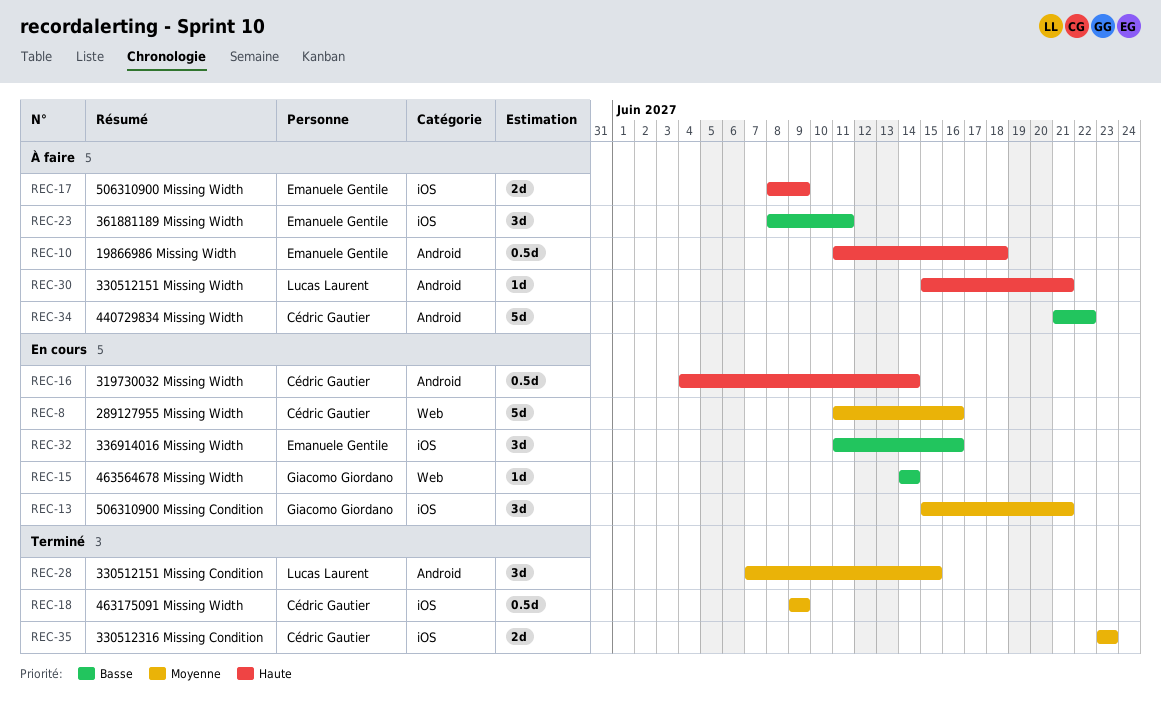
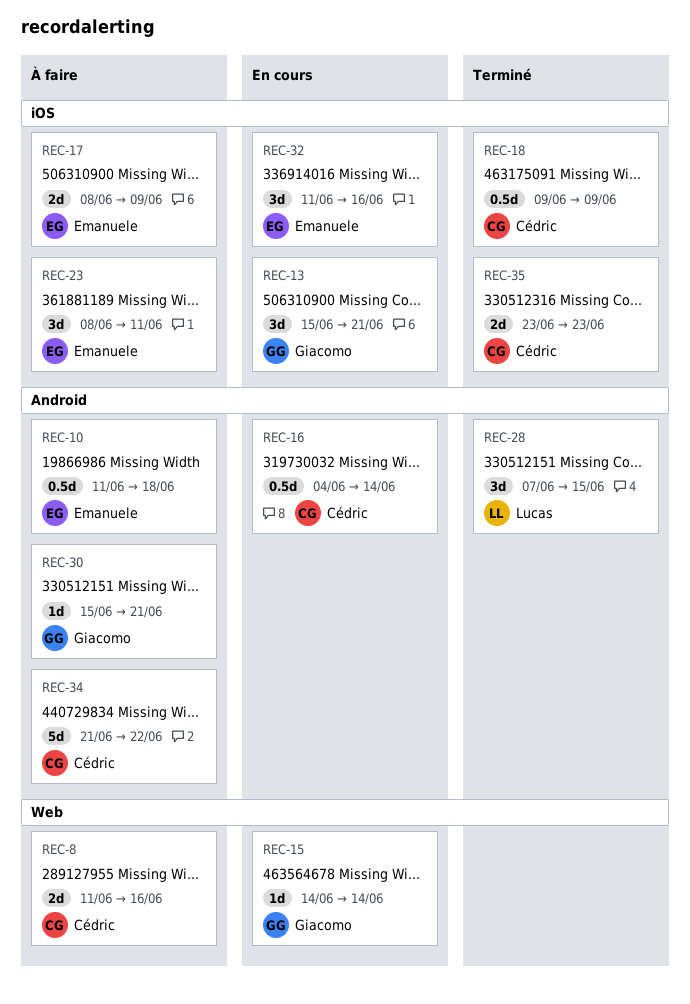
REC-8, status: En cours -> À faire
REC-8, estimate: 5d -> 2d
REC-30, owner: Lucas Laurent -> Giacomo Giordano

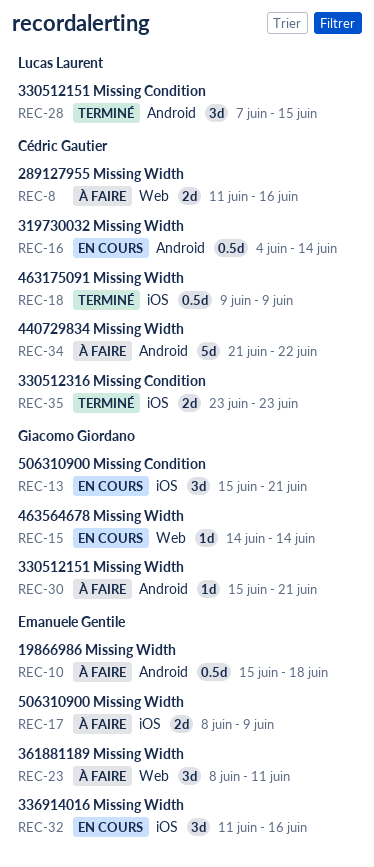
REC-10, start: Jun 11 -> Jun 15
REC-23, label: iOS -> Web

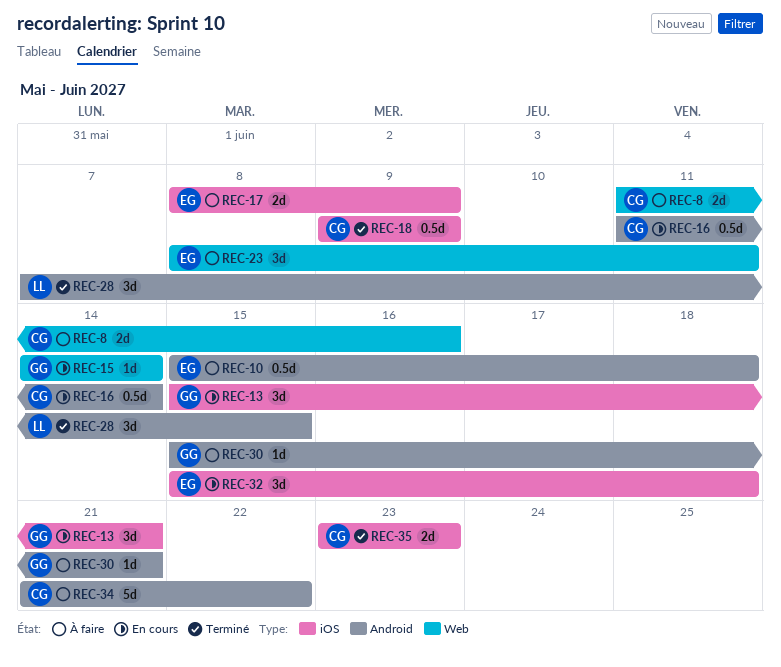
REC-16, start: Jun 4 -> Jun 11
REC-32, start: Jun 11 -> Jun 15
REC-32, due: Jun 16 -> Jun 18

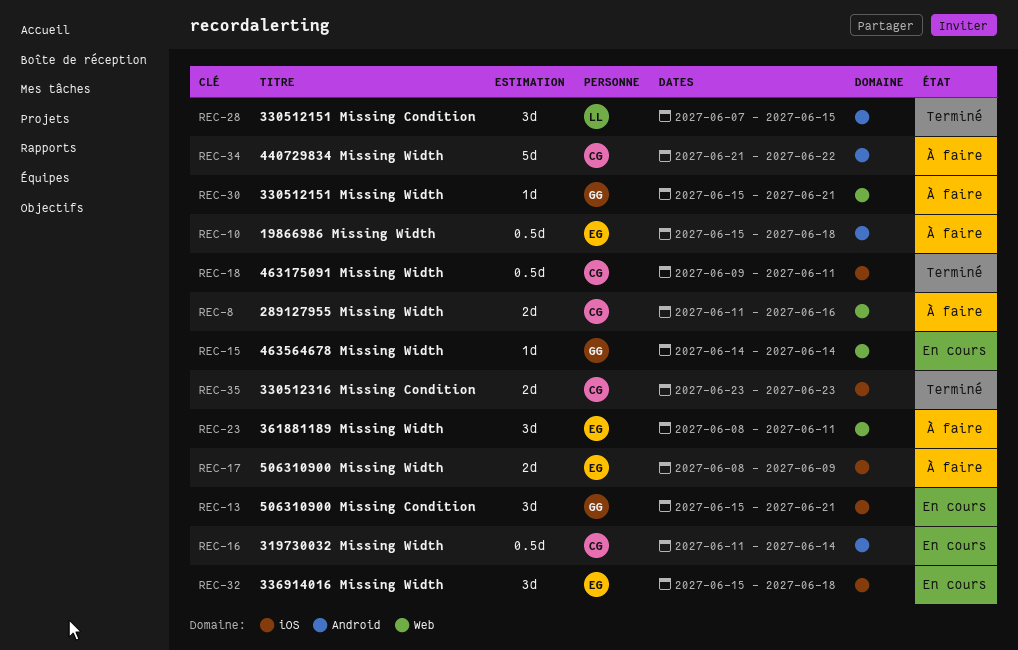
REC-18, due: Jun 9 -> Jun 11
REC-30, label: Android -> Web

